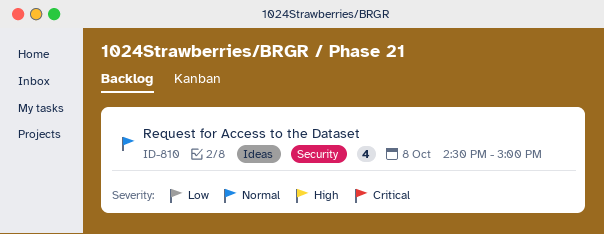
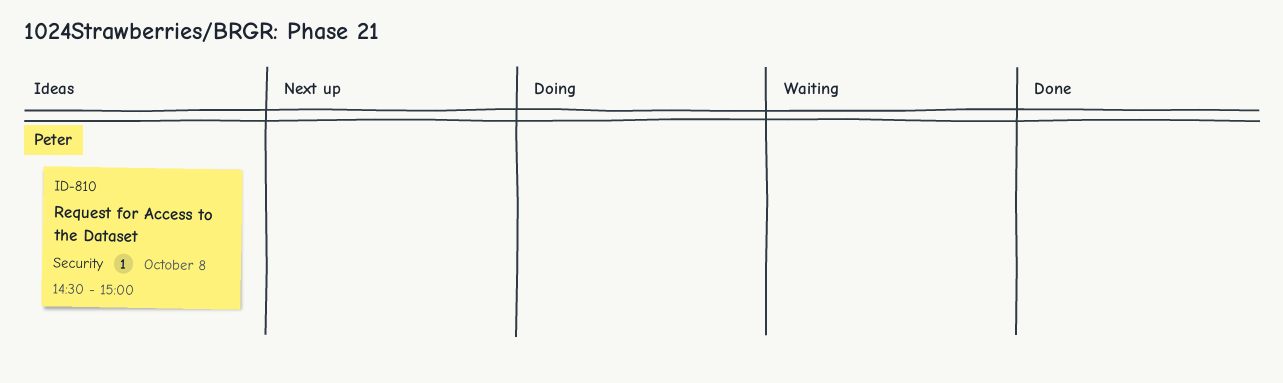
ID-810, estimate: 4 -> 1

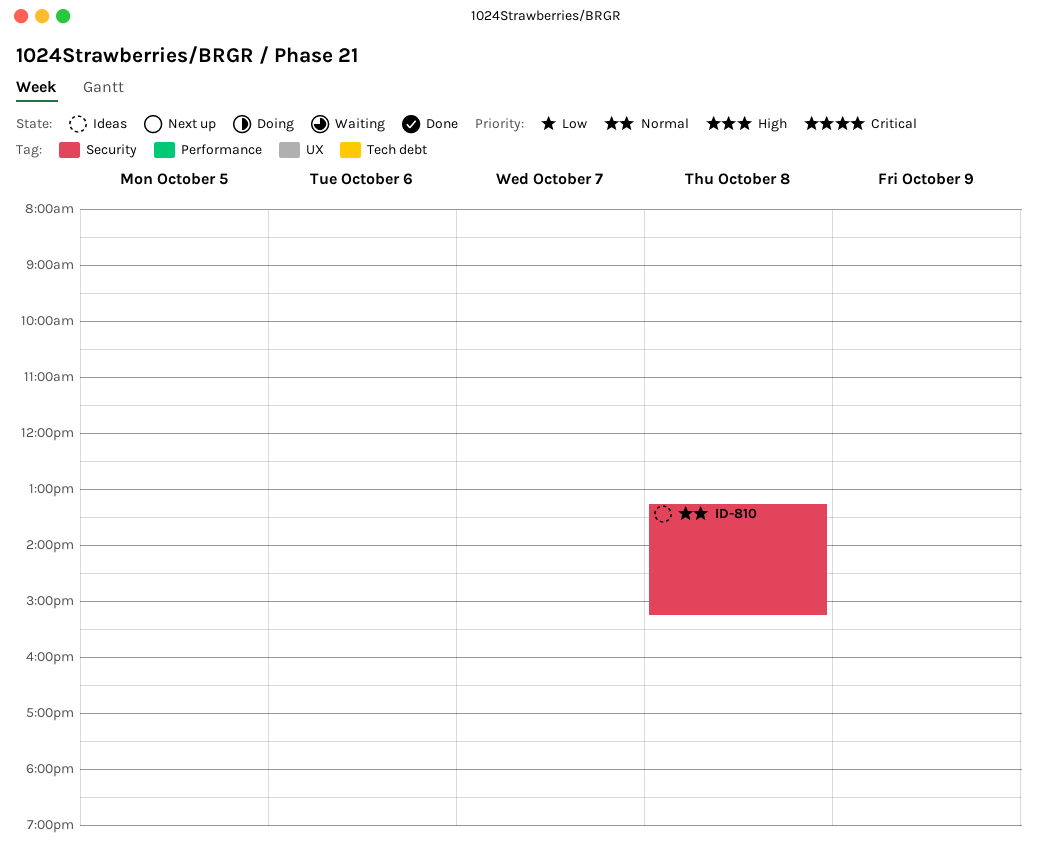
ID-810, begins: 14:30 -> 13:15
ID-810, ends: 15:00 -> 15:15

